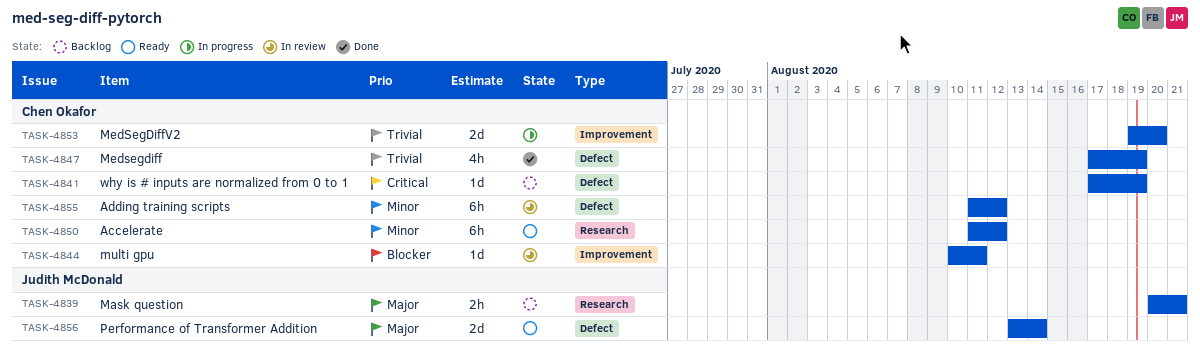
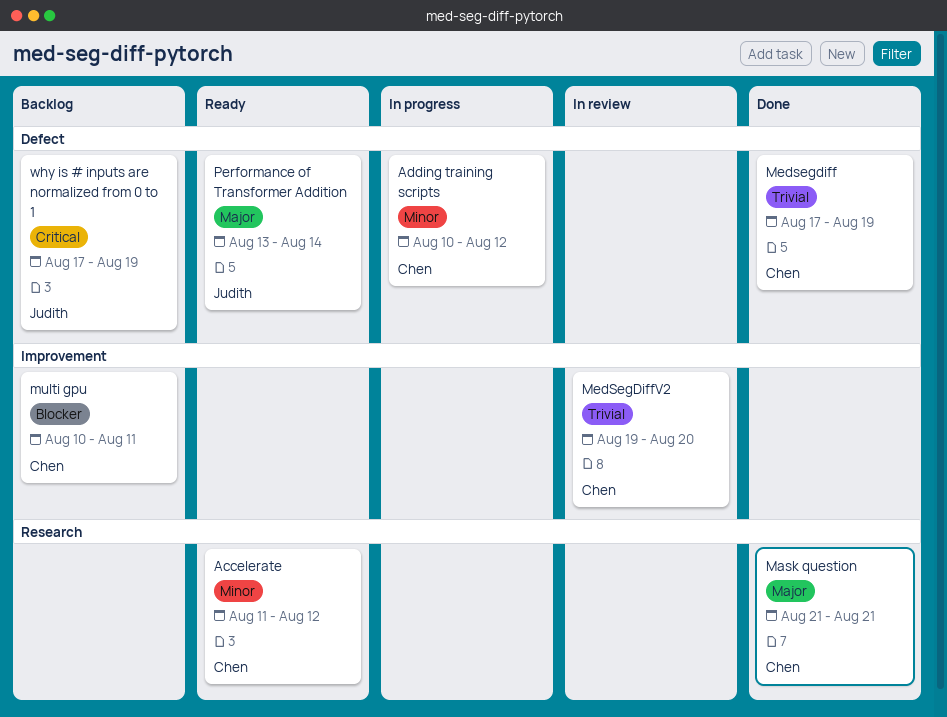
Adding training scripts, status: In review -> In progress
Adding training scripts, start: Aug 11 -> Aug 10
Mask question, status: Backlog -> Done
Mask question, owner: Judith McDonald -> Chen Okafor
Mask question, start: Aug 20 -> Aug 21
MedSegDiffV2, status: In progress -> In review
multi gpu, status: In review -> Backlog
why is # inputs are normalized from 0 to 1, owner: Chen Okafor -> Judith McDonald

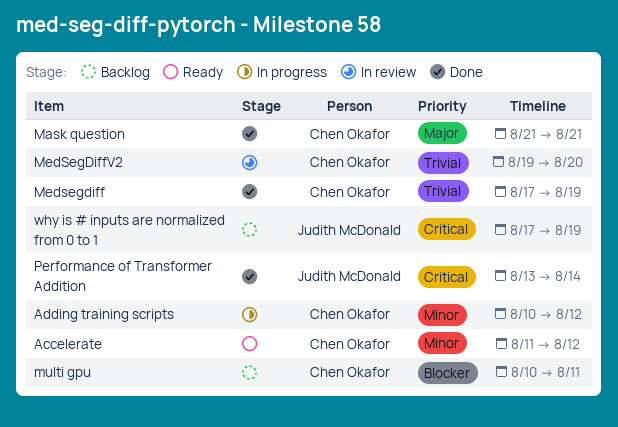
Performance of Transformer Addition, status: Ready -> Done
Performance of Transformer Addition, priority: Major -> Critical

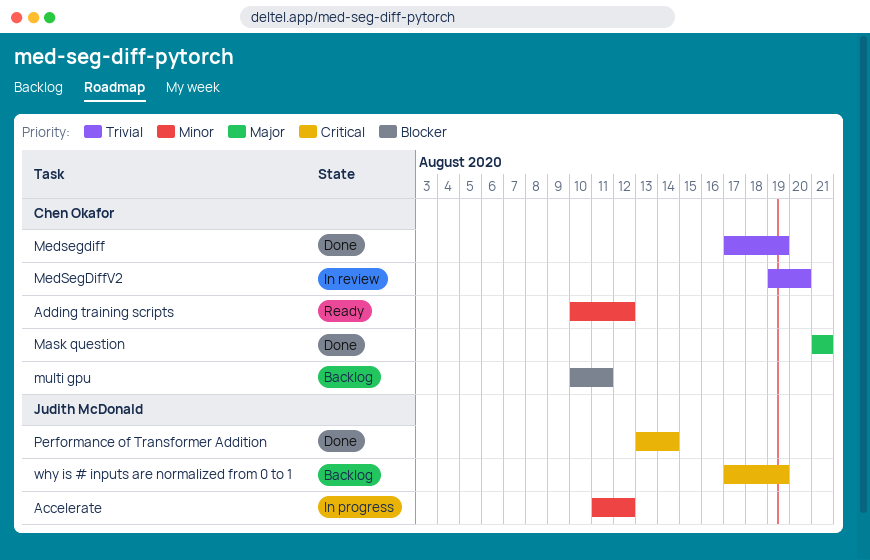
Accelerate, status: Ready -> In progress
Accelerate, owner: Chen Okafor -> Judith McDonald
Adding training scripts, status: In progress -> Ready

